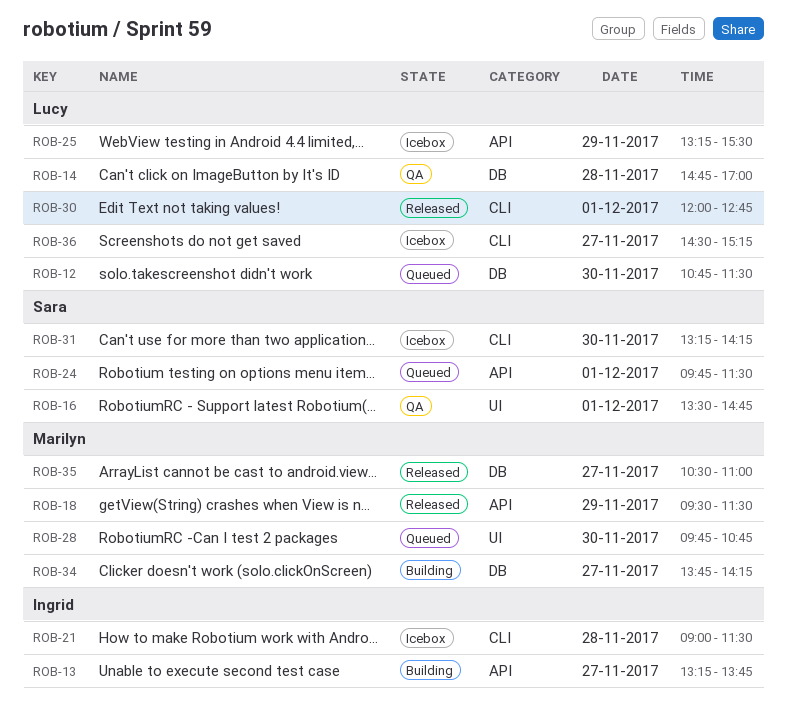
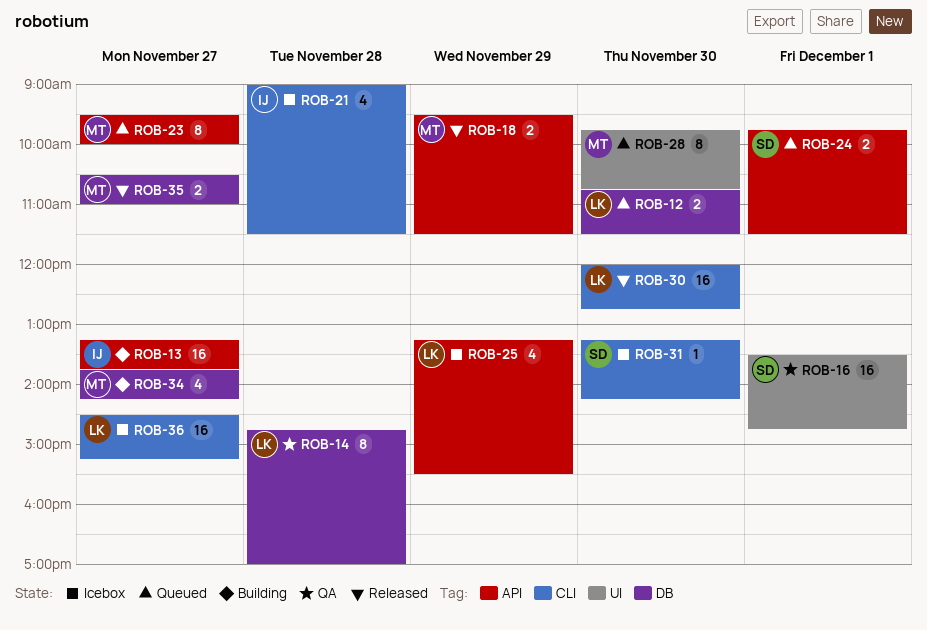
ROB-23: none -> present
ROB-30, day: Dec 1 -> Nov 30

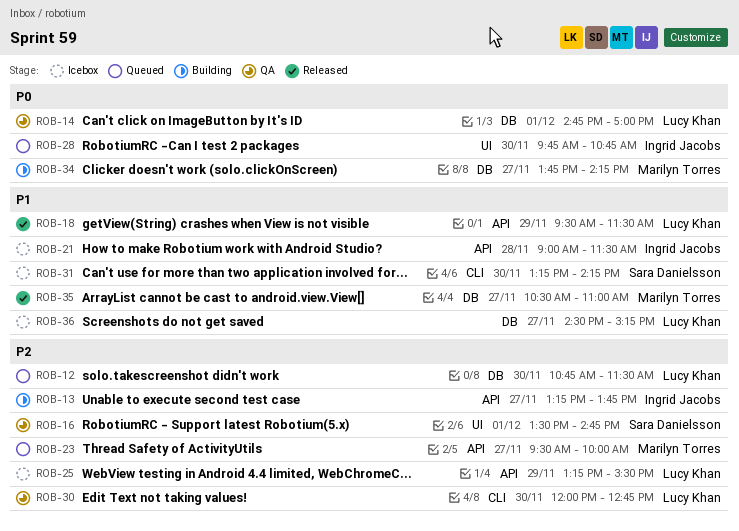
ROB-14, day: Nov 28 -> Dec 1
ROB-18, owner: Marilyn Torres -> Lucy Khan
ROB-21, label: CLI -> API
ROB-24: present -> none
ROB-28, owner: Marilyn Torres -> Ingrid Jacobs
ROB-30, status: Released -> QA
ROB-36, label: CLI -> DB

